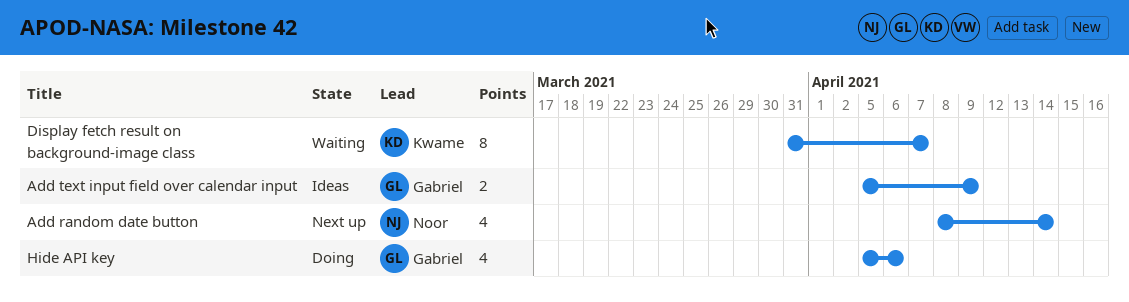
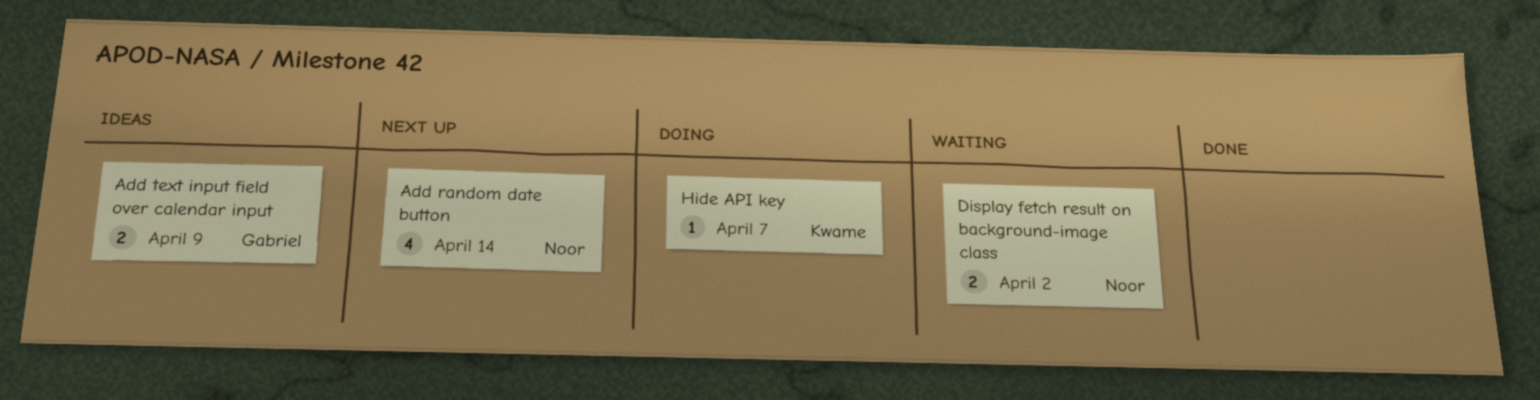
Display fetch result on background-image class, owner: Kwame -> Noor
Display fetch result on background-image class, estimate: 8 -> 2
Display fetch result on background-image class, due: Apr 7 -> Apr 2
Hide API key, owner: Gabriel -> Kwame
Hide API key, estimate: 4 -> 1
Hide API key, due: Apr 6 -> Apr 7

